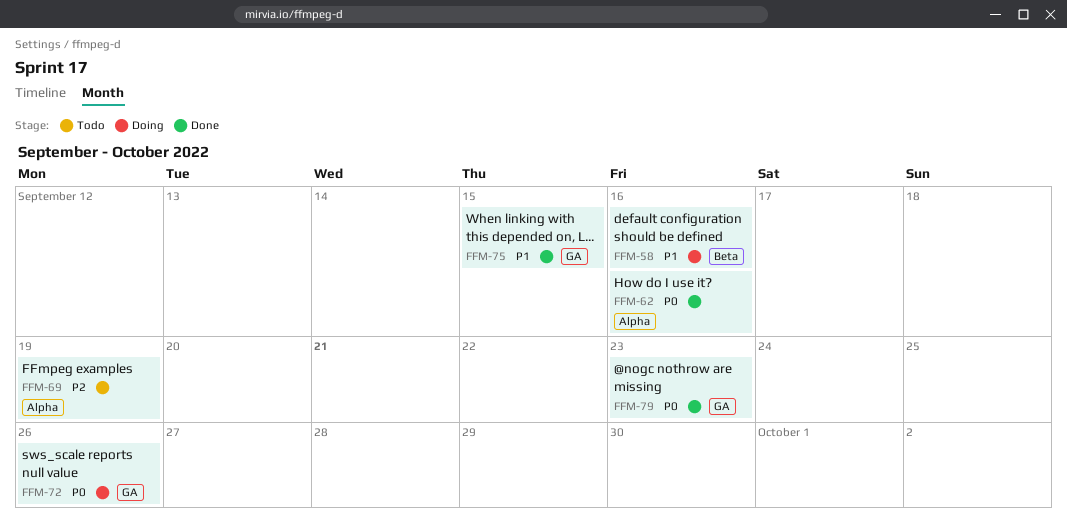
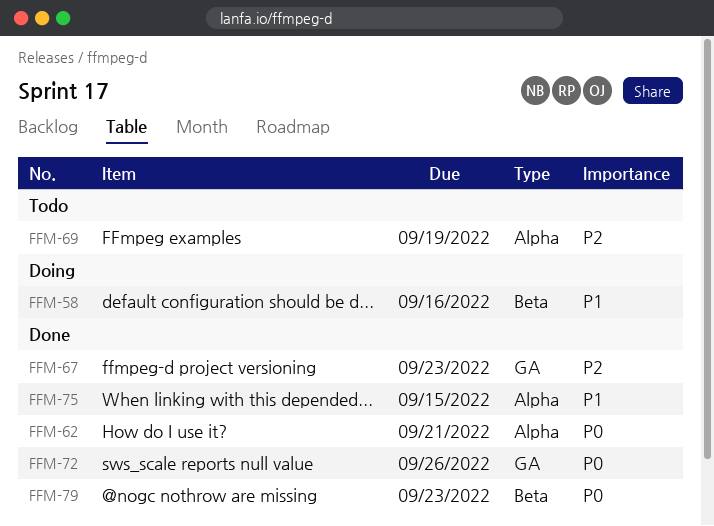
FFM-62, due: Sep 16 -> Sep 21
FFM-67: none -> present
FFM-72, status: Doing -> Done
FFM-75, label: GA -> Alpha
FFM-79, label: GA -> Beta

